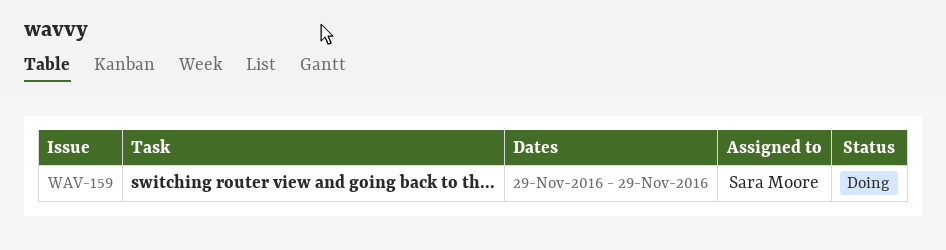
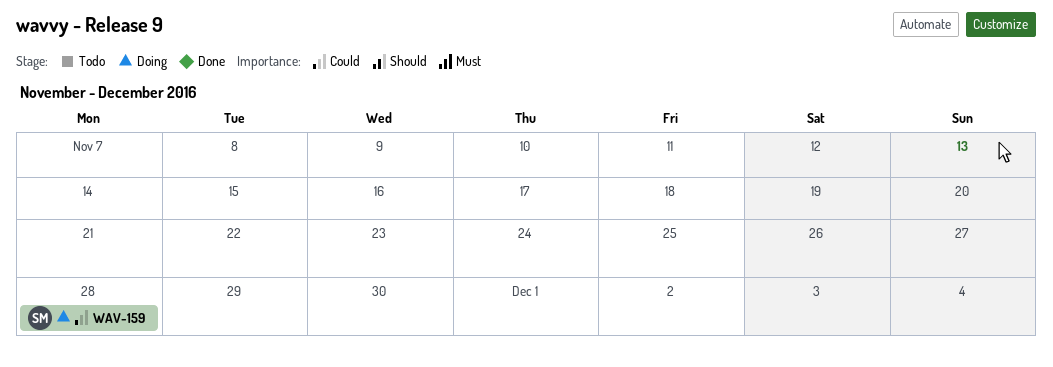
WAV-159, start: Nov 29 -> Nov 28
WAV-159, due: Nov 29 -> Nov 28

